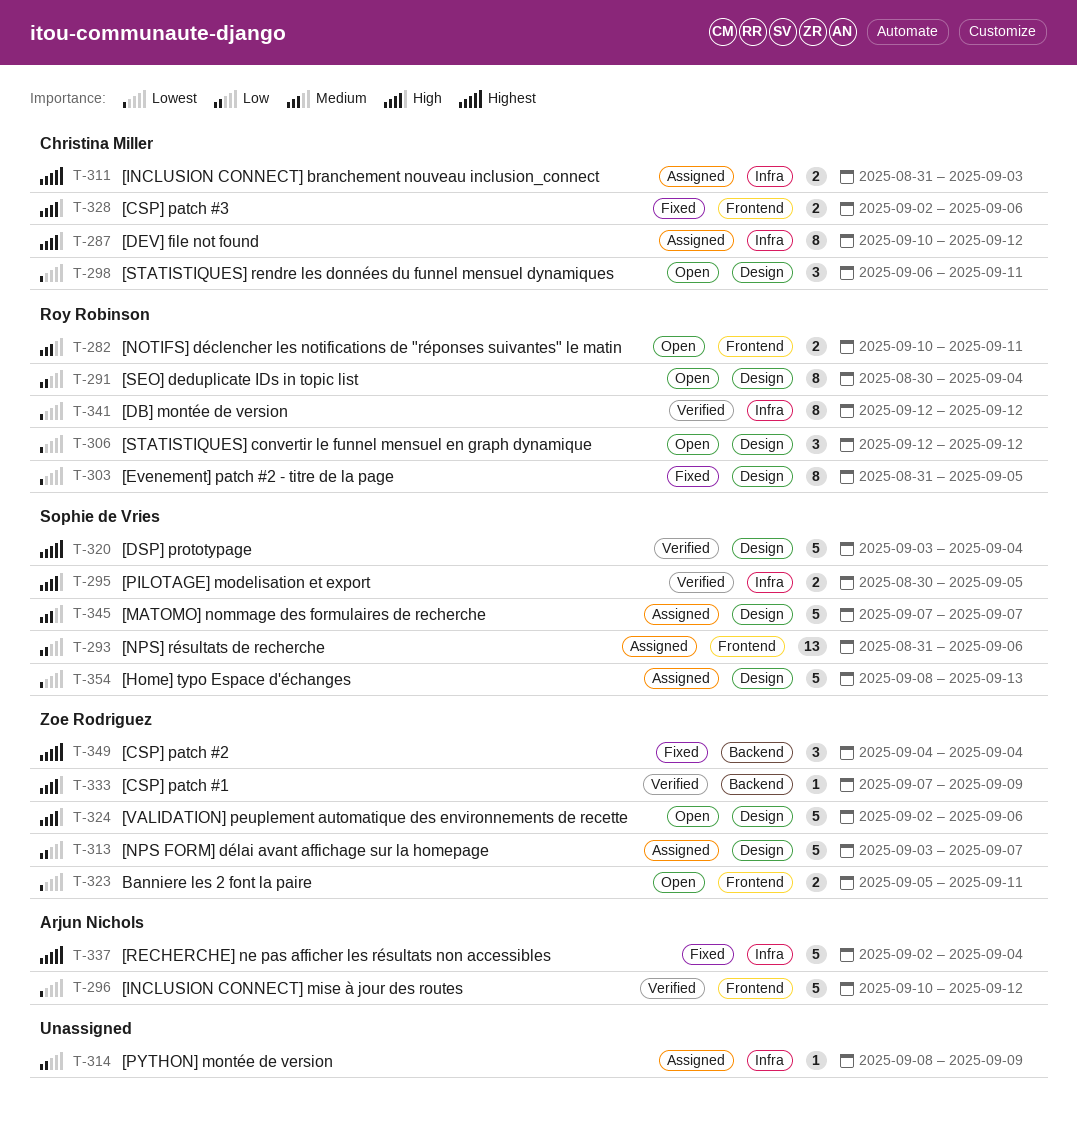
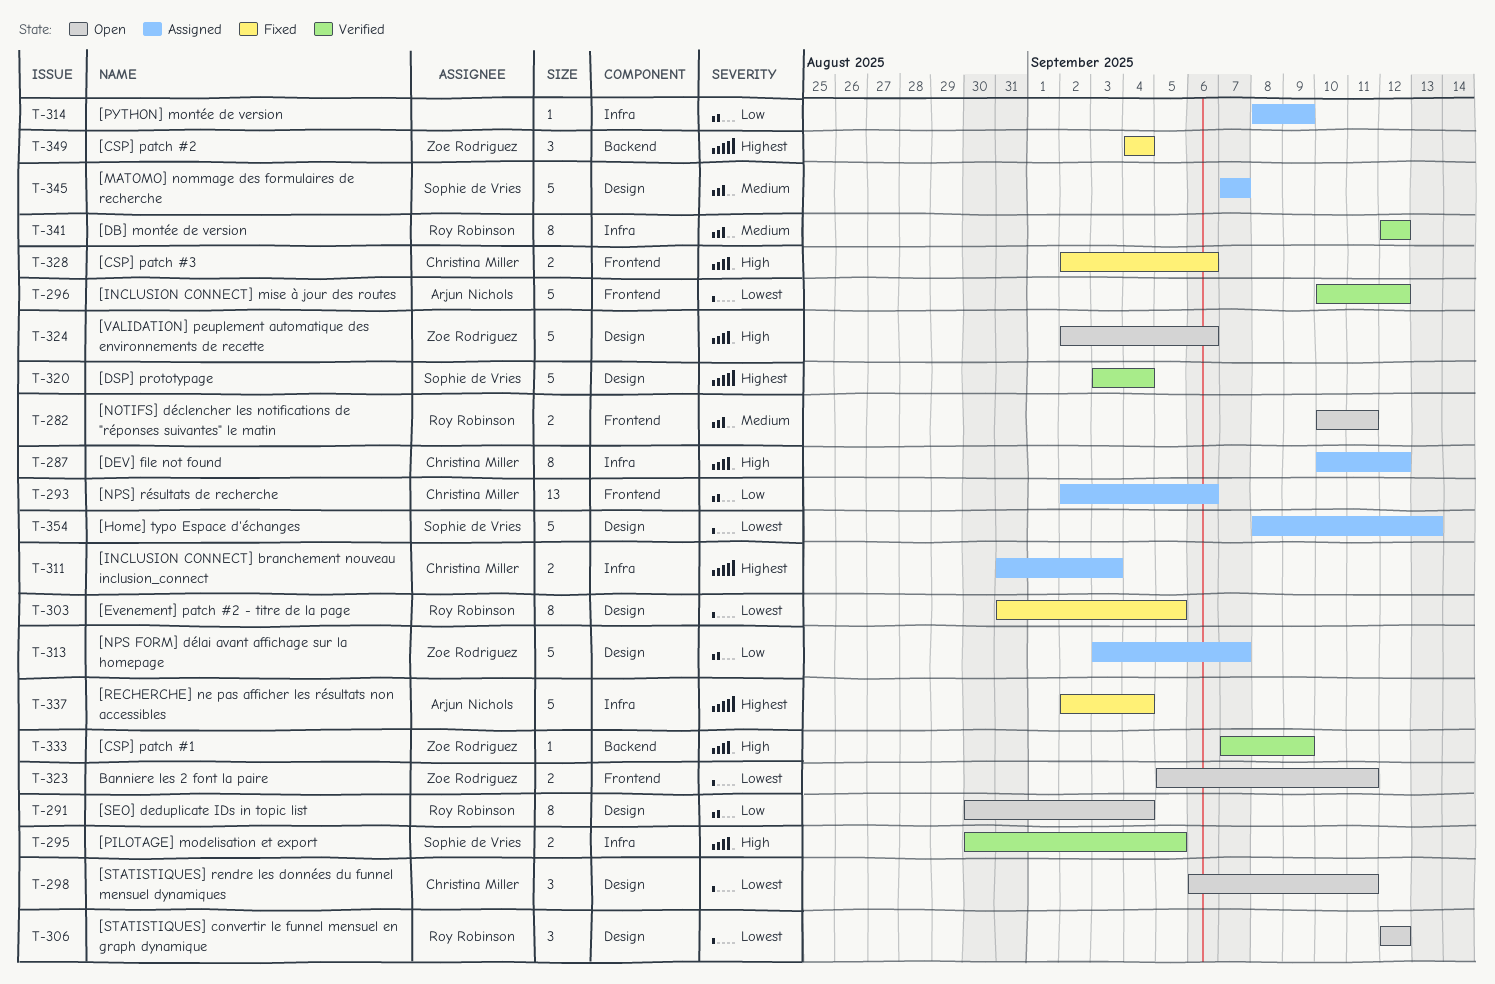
T-293, owner: Sophie de Vries -> Christina Miller
T-293, start: Aug 31 -> Sep 2
T-341, priority: Lowest -> Medium

